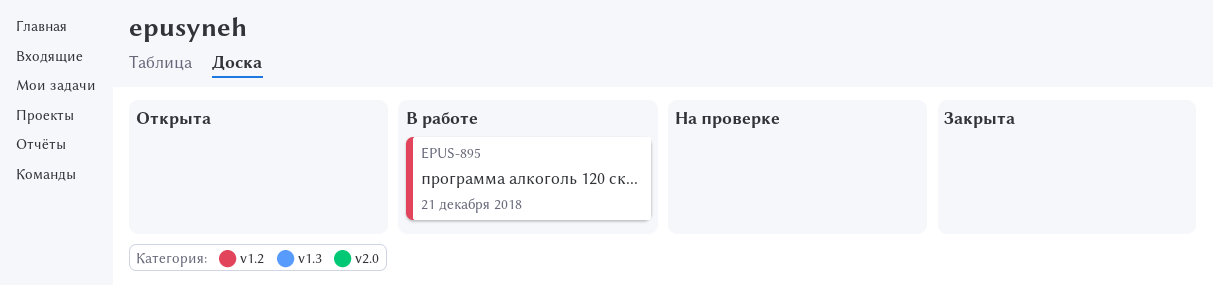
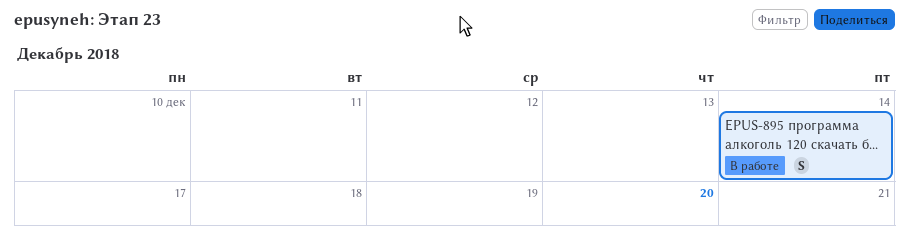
EPUS-895, due: Dec 21 -> Dec 14

